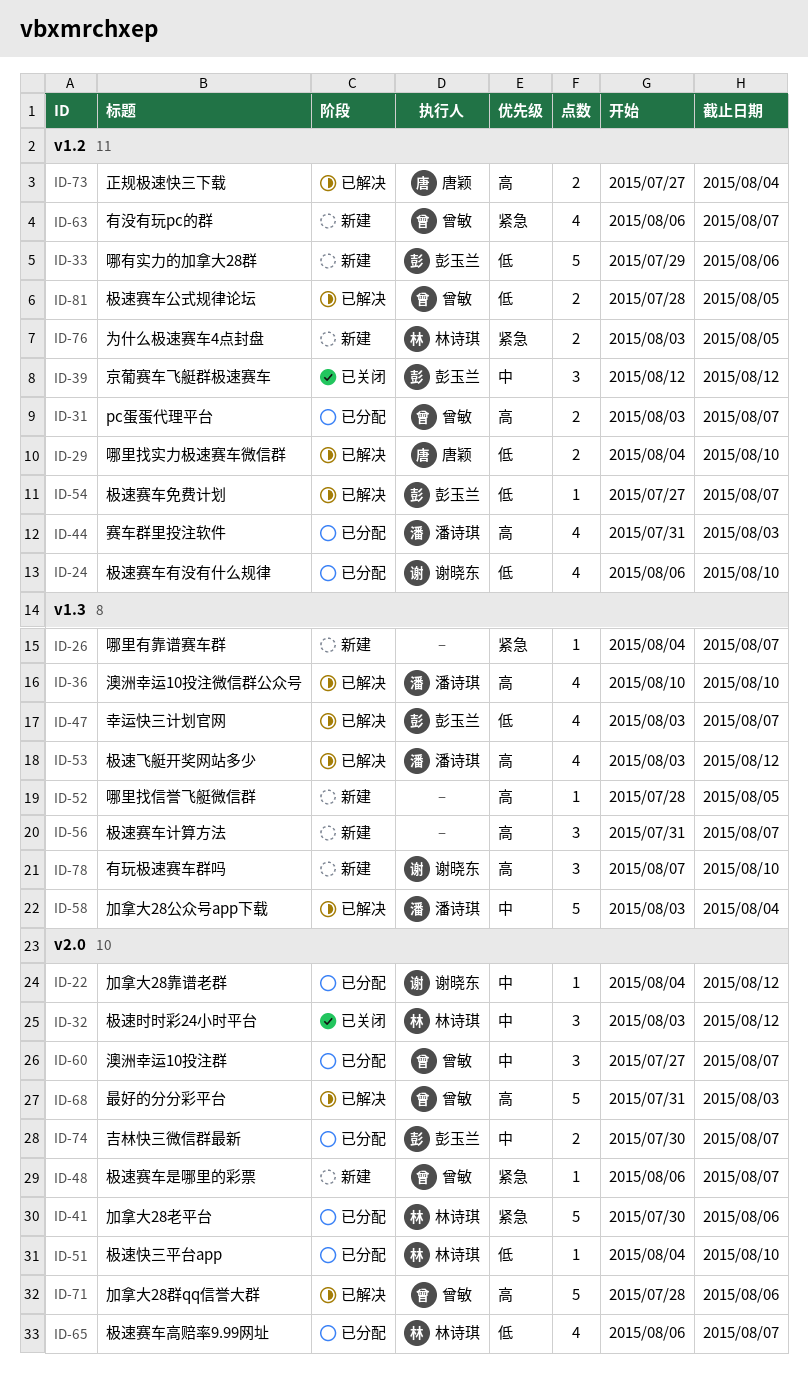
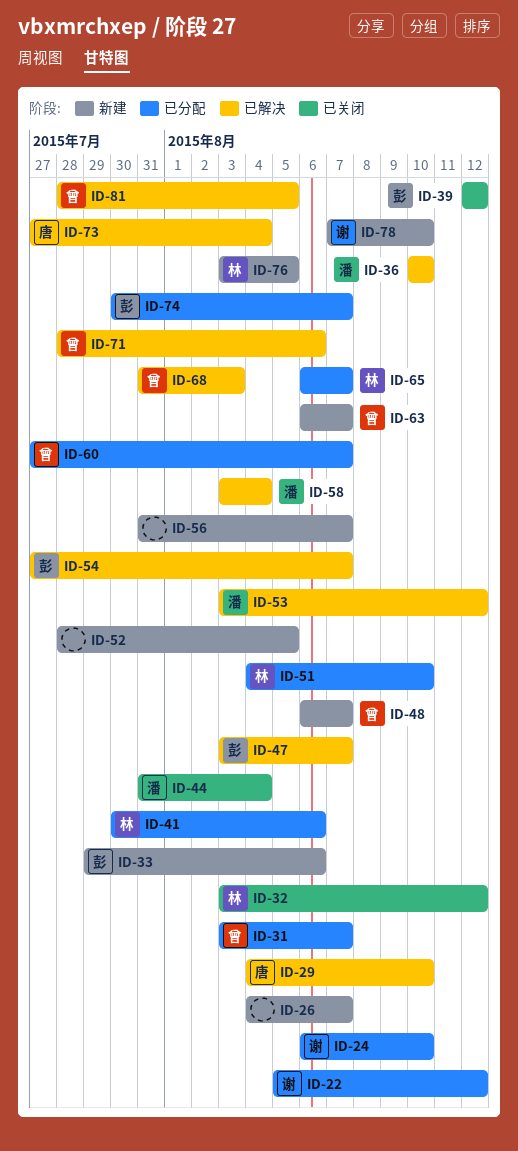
ID-22, start: Aug 4 -> Aug 5
ID-44, status: 已分配 -> 已关闭
ID-44, due: Aug 3 -> Aug 4

